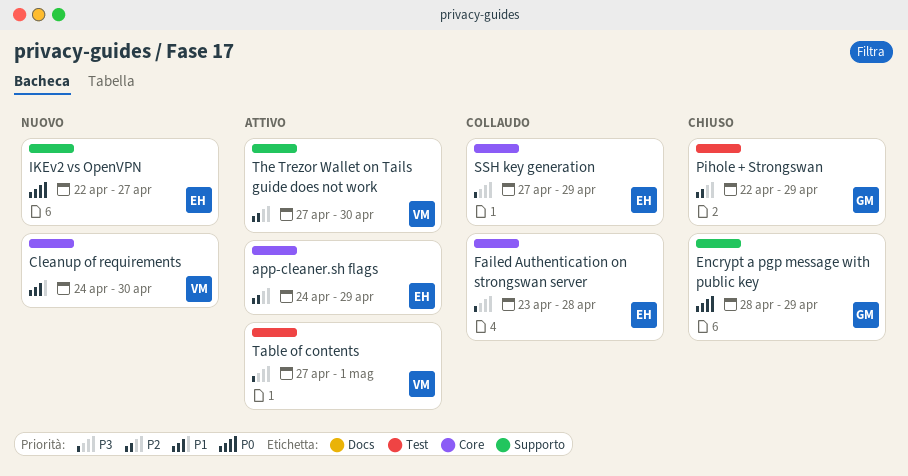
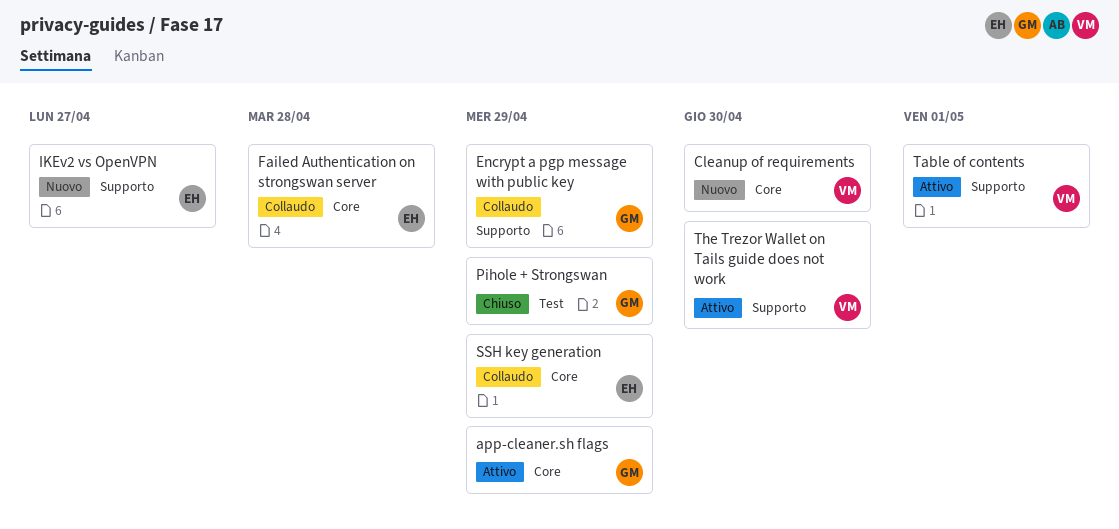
app-cleaner.sh flags, owner: EH -> GM
Encrypt a pgp message with public key, status: Chiuso -> Collaudo
Table of contents, label: Test -> Supporto

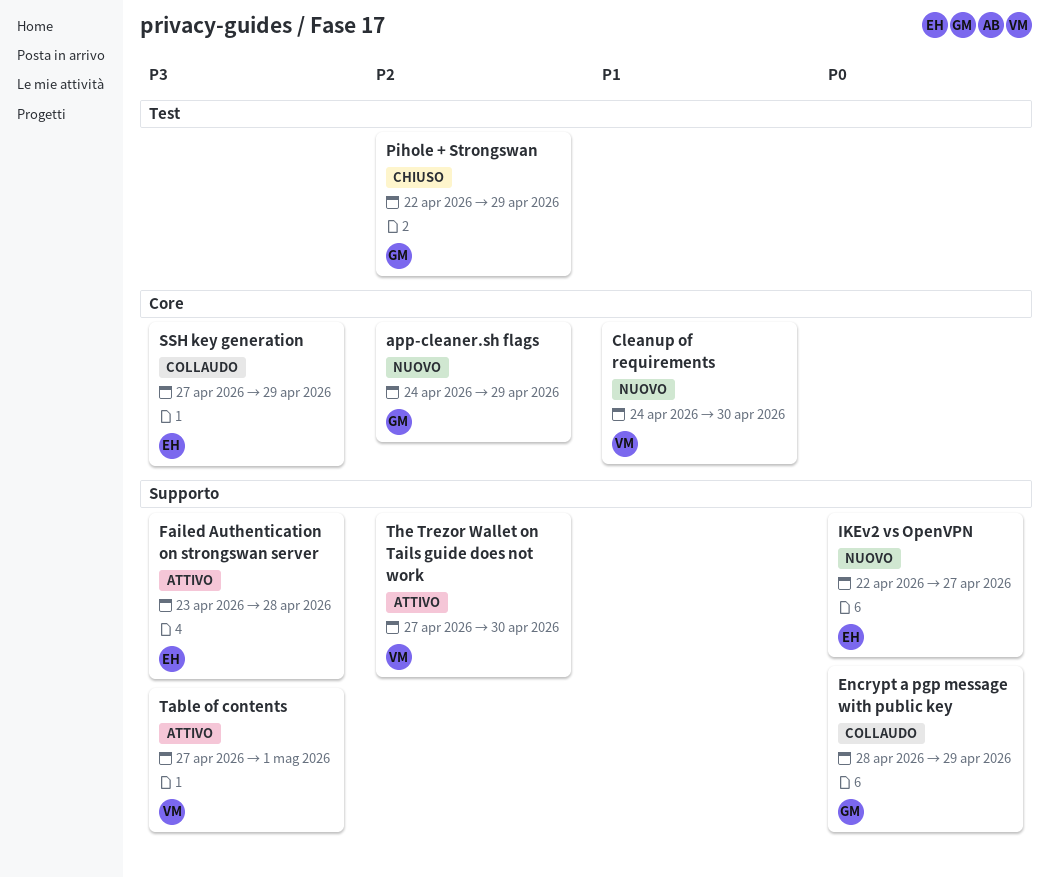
app-cleaner.sh flags, status: Attivo -> Nuovo
Failed Authentication on strongswan server, status: Collaudo -> Attivo
Failed Authentication on strongswan server, label: Core -> Supporto

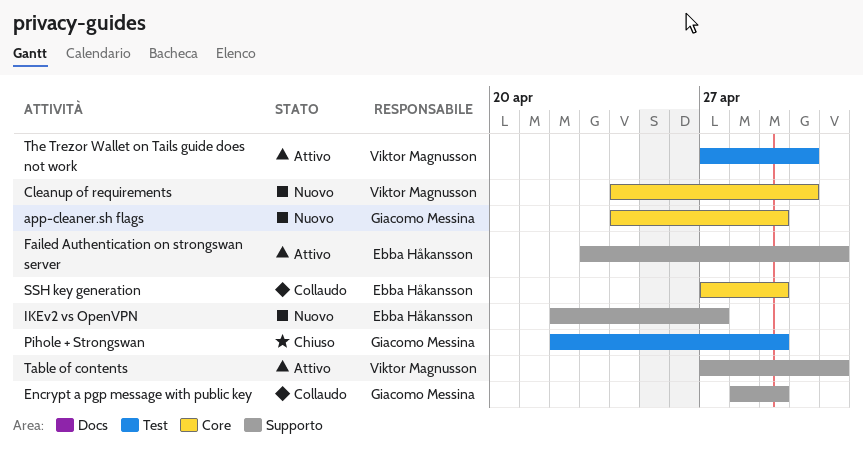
Failed Authentication on strongswan server, due: Apr 28 -> May 1
The Trezor Wallet on Tails guide does not work, label: Supporto -> Test

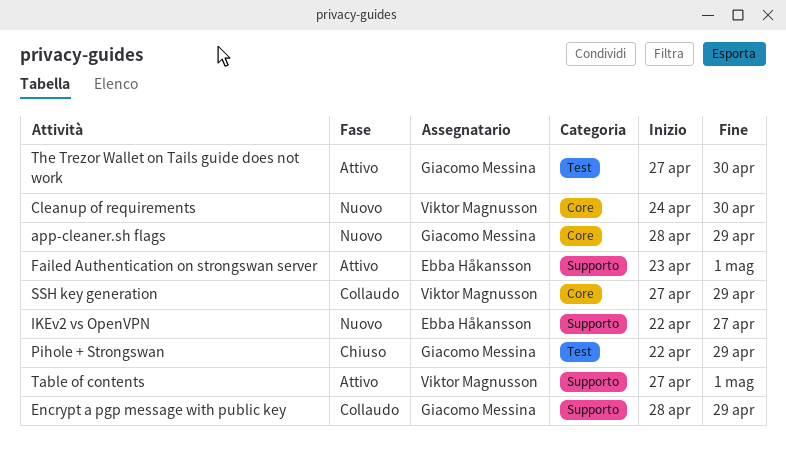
app-cleaner.sh flags, start: Apr 24 -> Apr 28
SSH key generation, owner: Ebba Håkansson -> Viktor Magnusson
The Trezor Wallet on Tails guide does not work, owner: Viktor Magnusson -> Giacomo Messina

